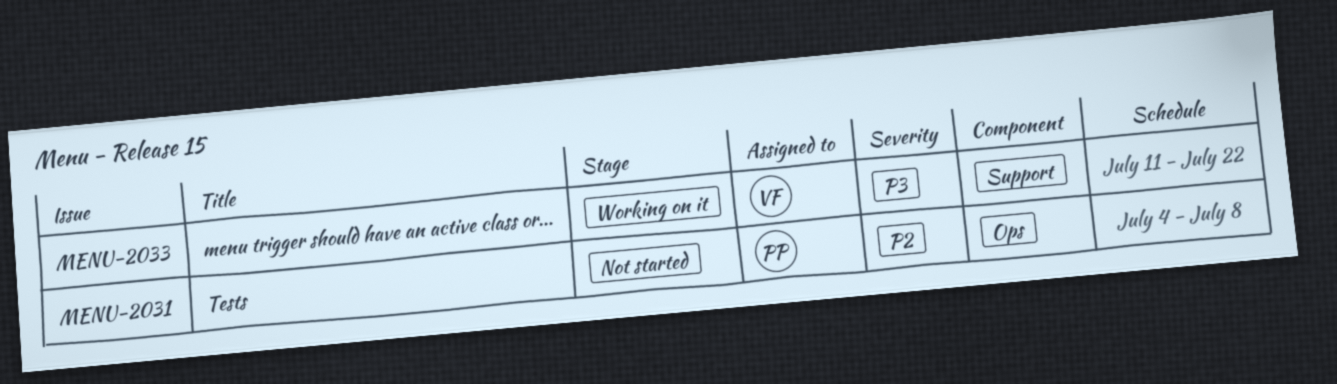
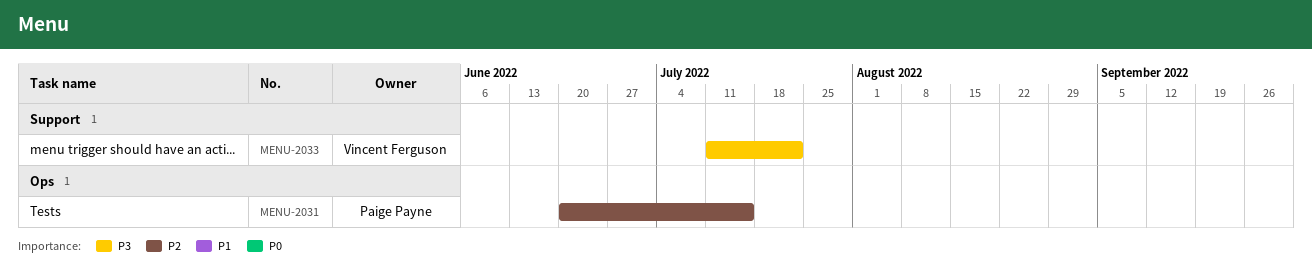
MENU-2031, start: Jul 4 -> Jun 20
MENU-2031, due: Jul 8 -> Jul 15

